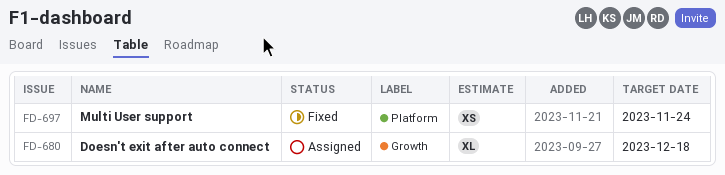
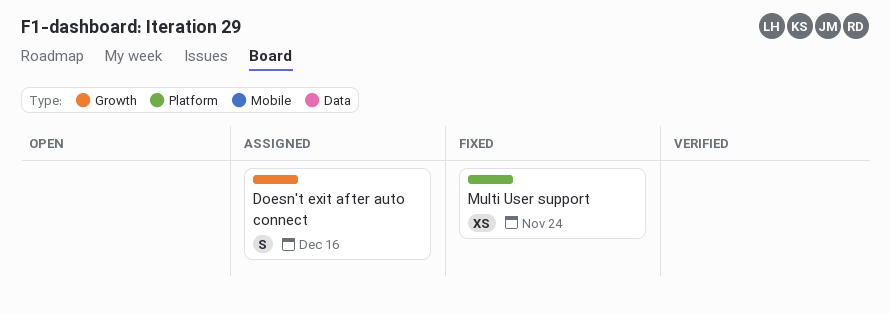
Doesn't exit after auto connect, estimate: XL -> S
Doesn't exit after auto connect, due: Dec 18 -> Dec 16

